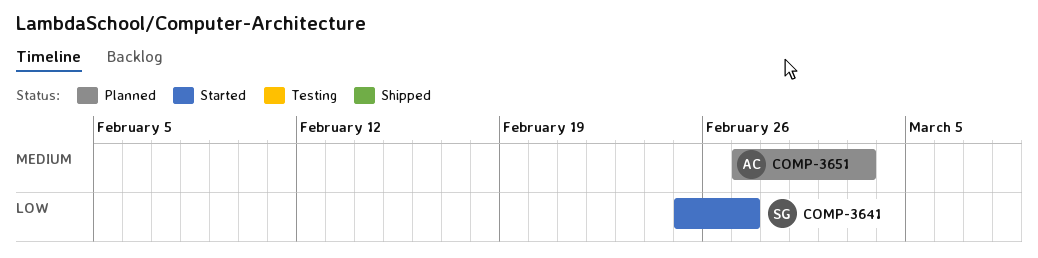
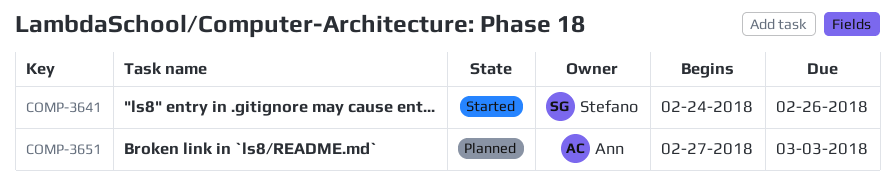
COMP-3641, start: Feb 25 -> Feb 24
COMP-3641, due: Feb 27 -> Feb 26

